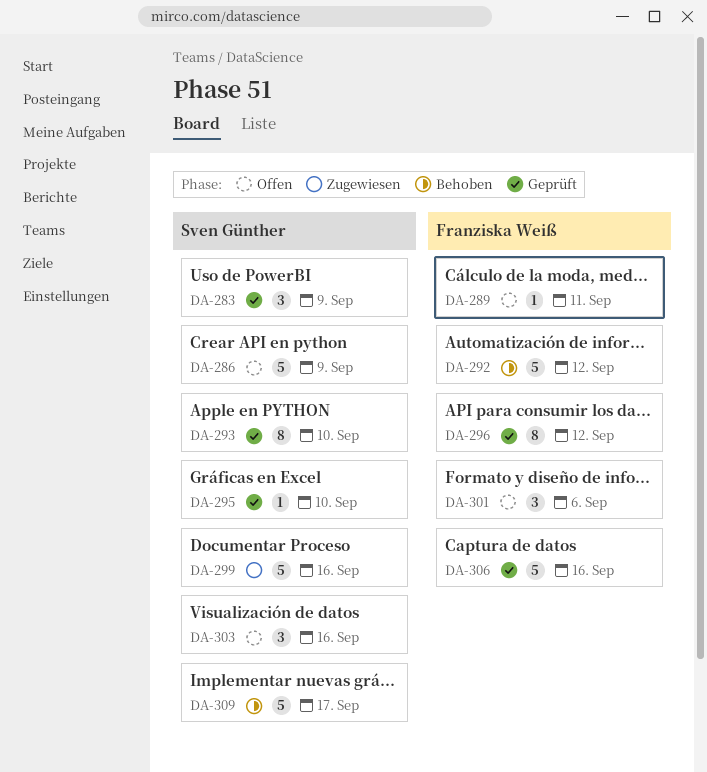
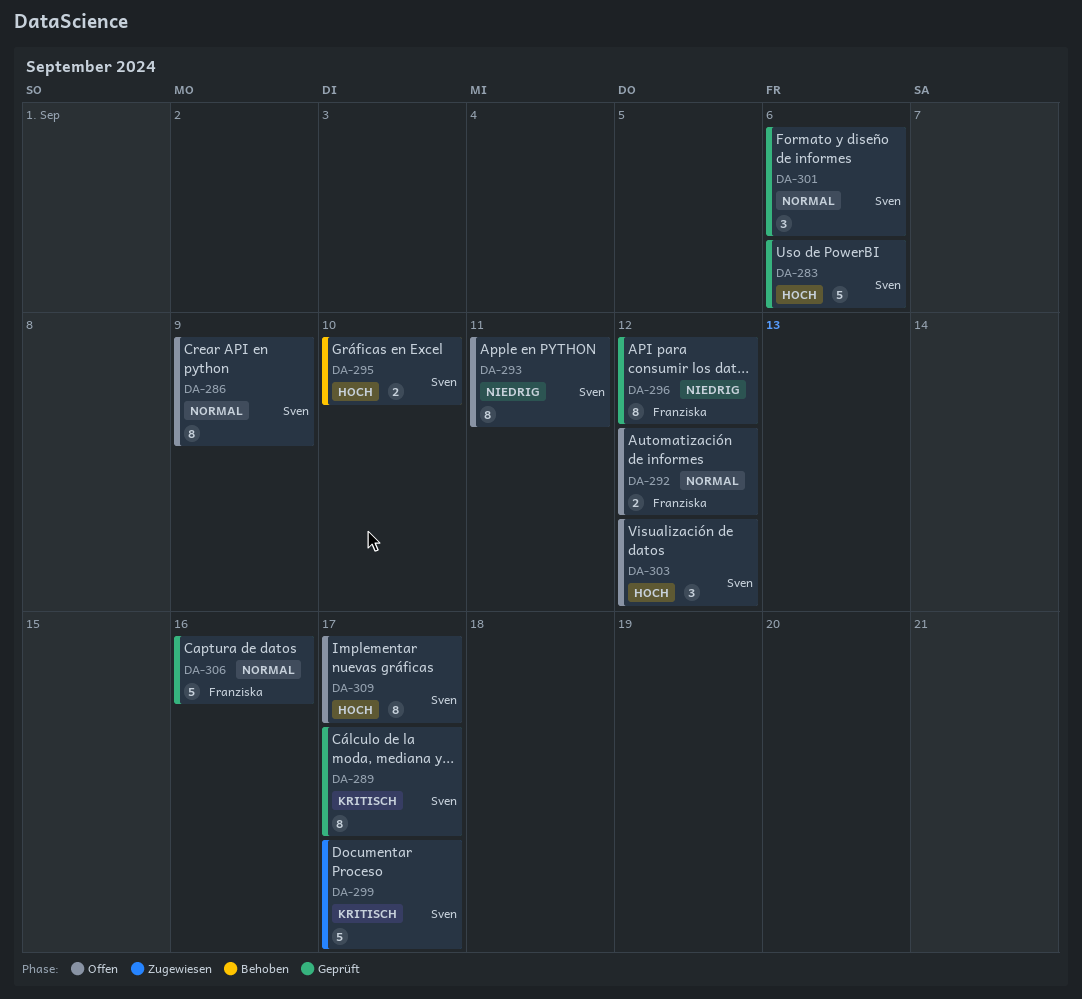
DA-283, estimate: 3 -> 5
DA-283, due: Sep 9 -> Sep 6
DA-286, estimate: 5 -> 8
DA-289, status: Offen -> Geprüft
DA-289, owner: Franziska Weiß -> Sven Günther
DA-289, estimate: 1 -> 8
DA-289, due: Sep 11 -> Sep 17
DA-292, status: Behoben -> Offen
DA-292, estimate: 5 -> 2
DA-293, status: Geprüft -> Offen
DA-293, due: Sep 10 -> Sep 11
DA-295, status: Geprüft -> Behoben
DA-295, estimate: 1 -> 2
DA-299, due: Sep 16 -> Sep 17
DA-301, status: Offen -> Geprüft
DA-301, owner: Franziska Weiß -> Sven Günther
DA-303, due: Sep 16 -> Sep 12
DA-309, status: Behoben -> Offen
DA-309, estimate: 5 -> 8

